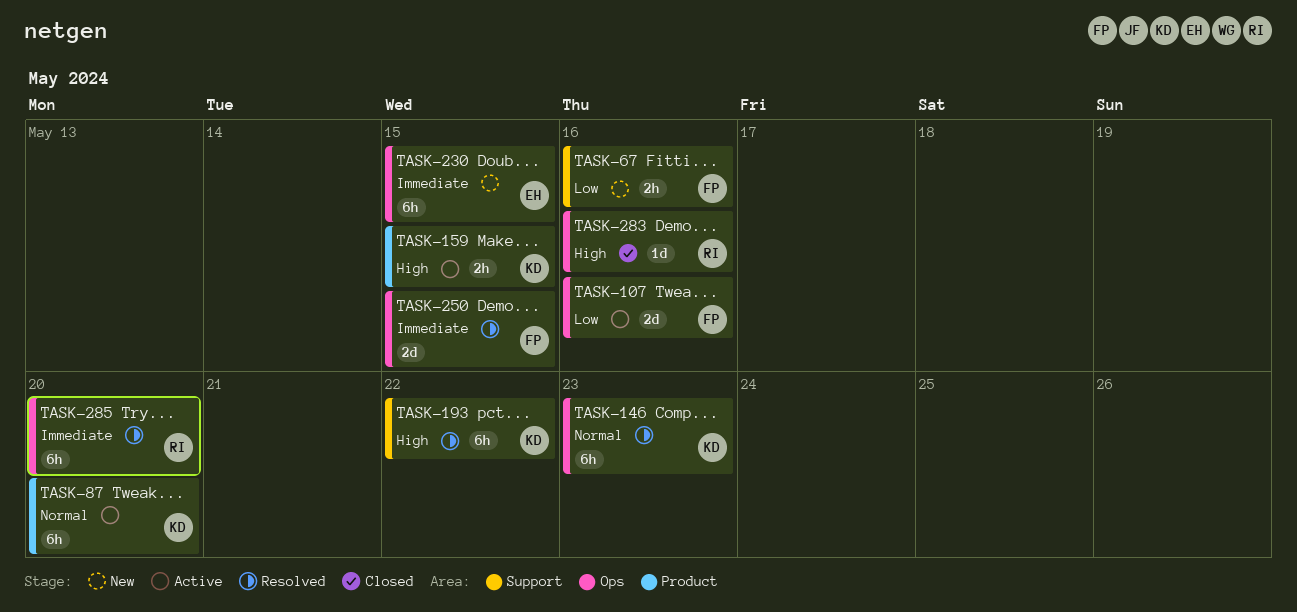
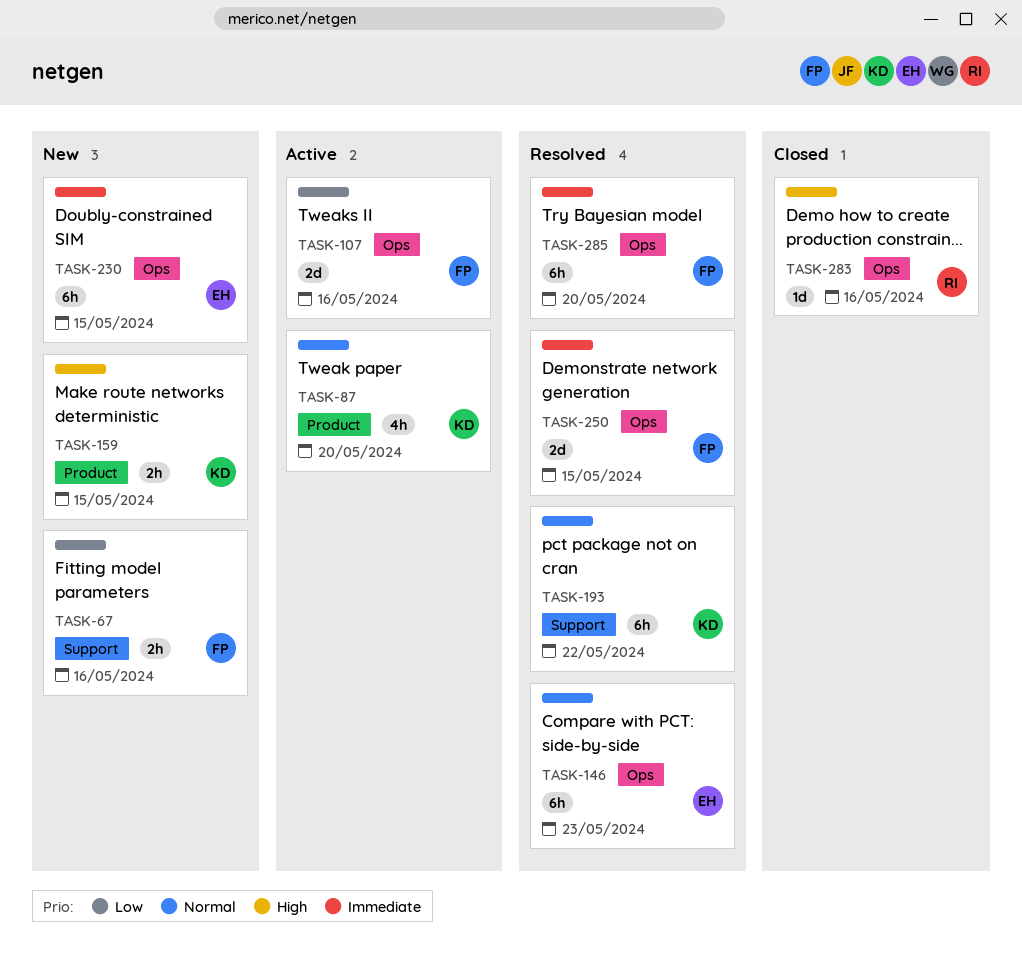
TASK-87, estimate: 6h -> 4h
TASK-146, owner: KD -> EH
TASK-159, status: Active -> New
TASK-193, priority: High -> Normal
TASK-285, owner: RI -> FP

